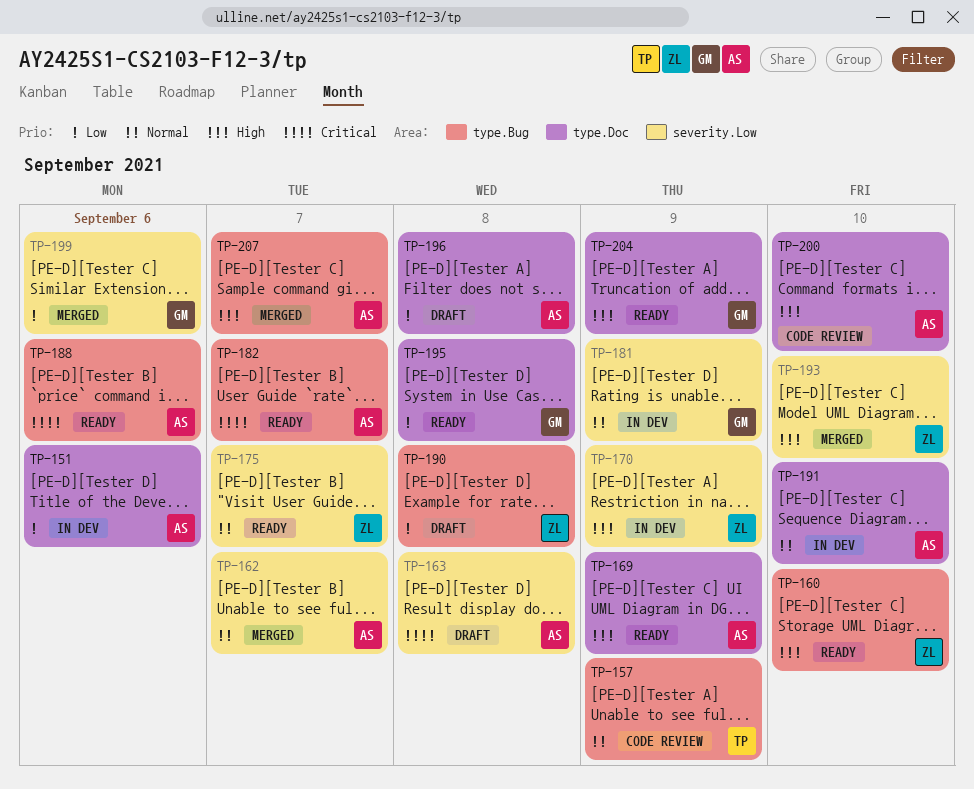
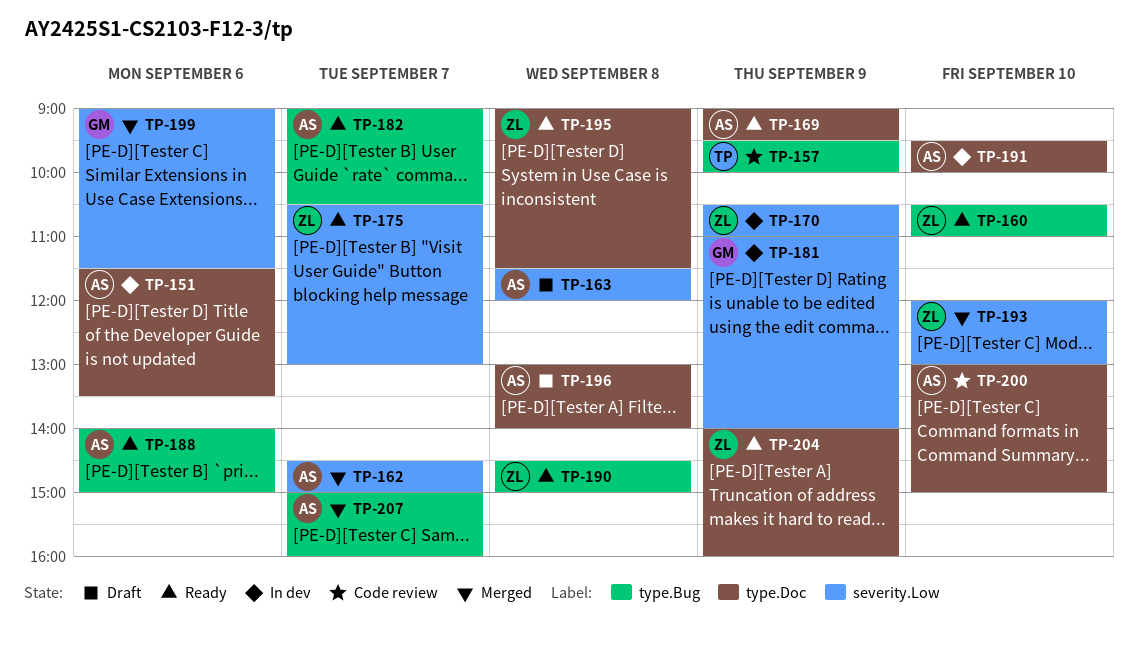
TP-190, status: Draft -> Ready
TP-195, owner: GM -> ZL
TP-204, owner: GM -> ZL

